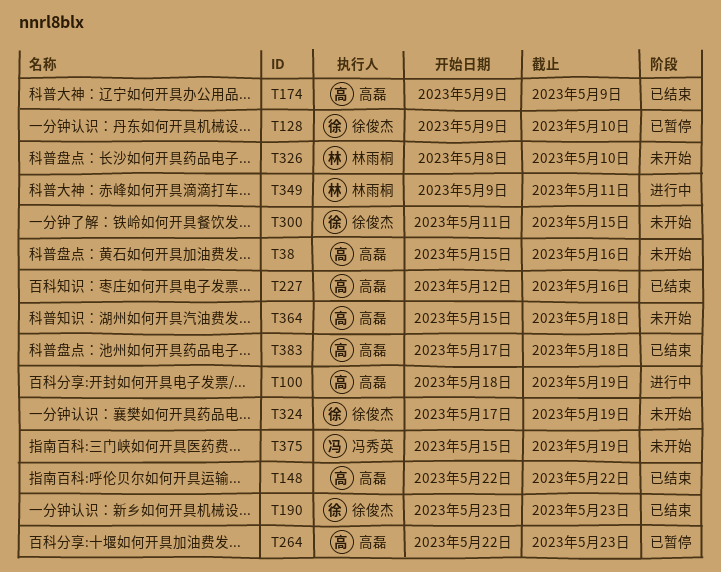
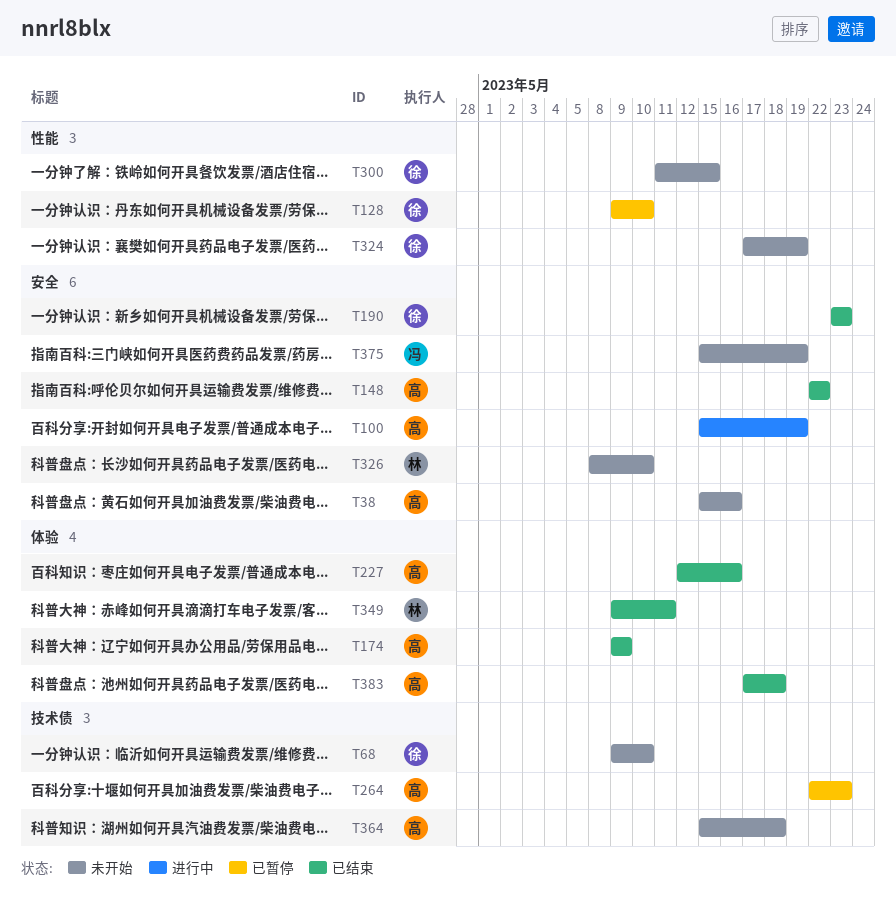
T68: none -> present
T100, start: May 18 -> May 15
T349, status: 进行中 -> 已结束

